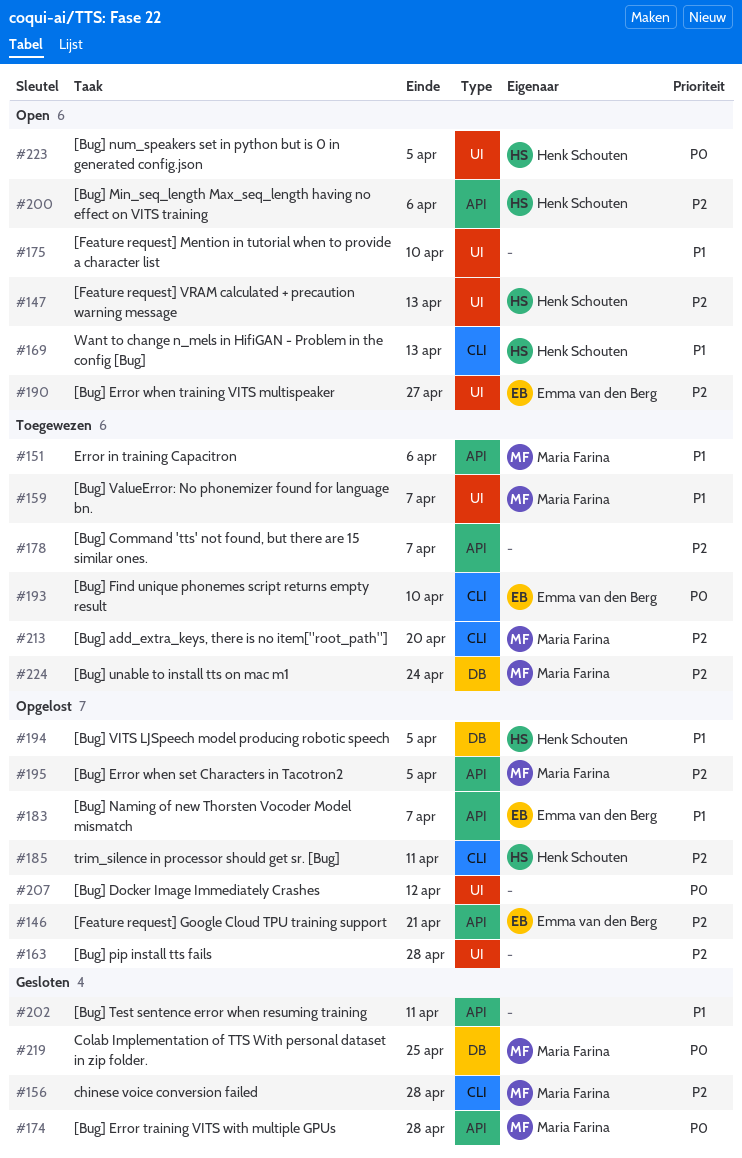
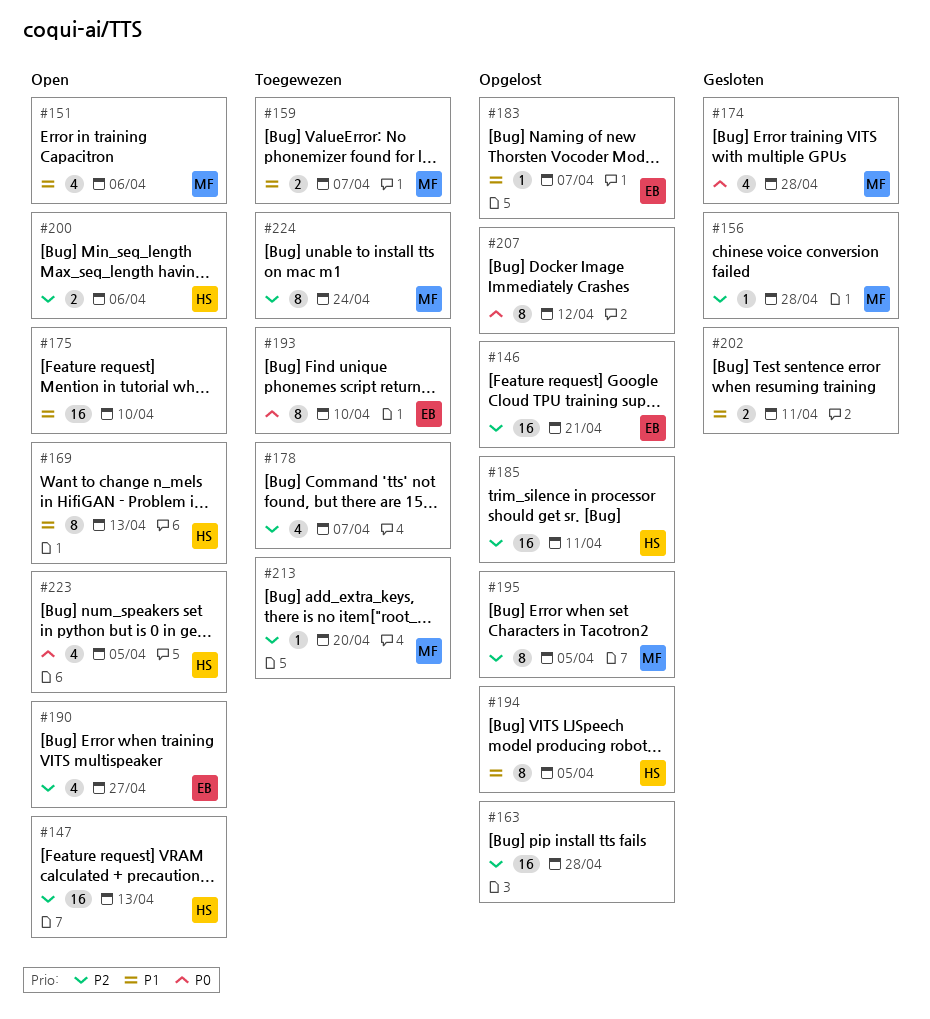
#151, status: Toegewezen -> Open
#219: present -> none

